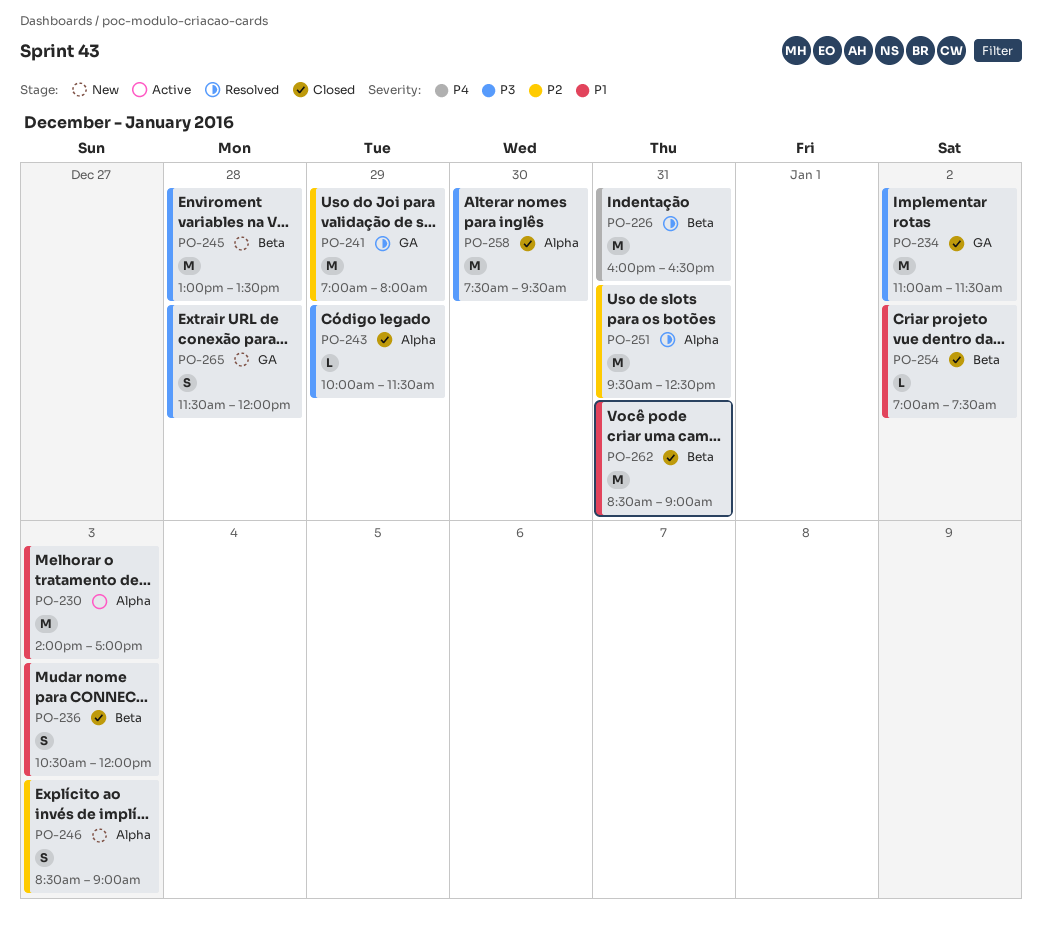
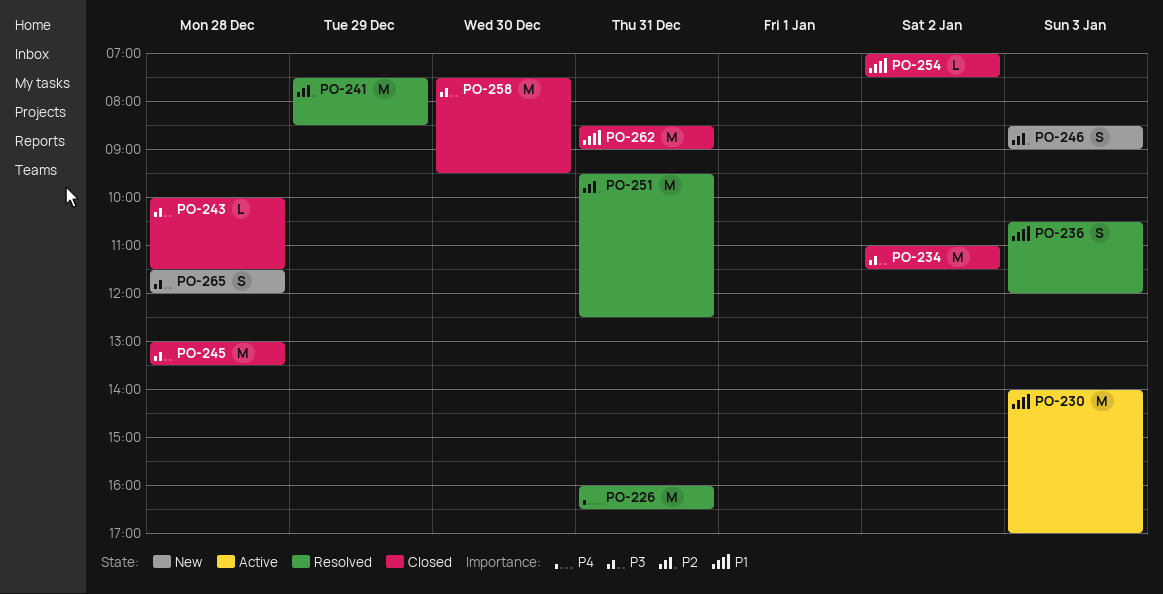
PO-236, status: Closed -> Resolved
PO-241, begins: 07:00 -> 07:30
PO-241, ends: 08:00 -> 08:30
PO-243, day: Dec 29 -> Dec 28
PO-245, status: New -> Closed

